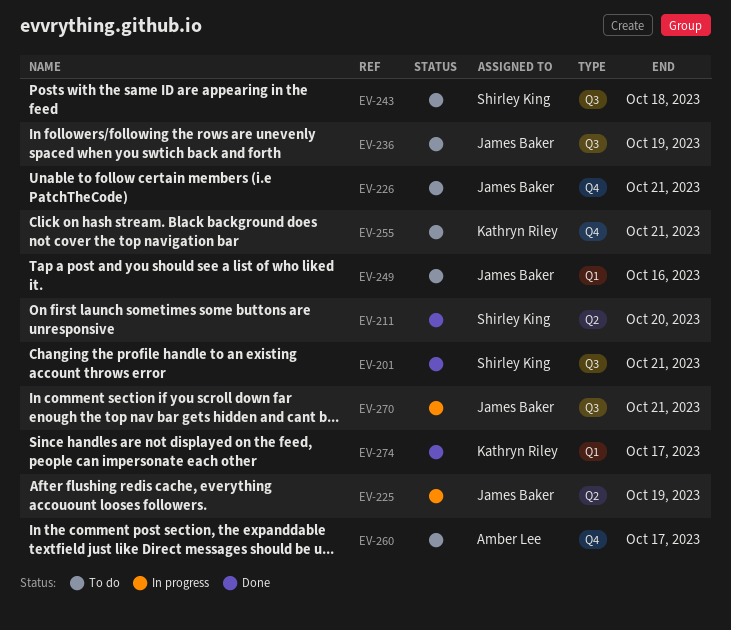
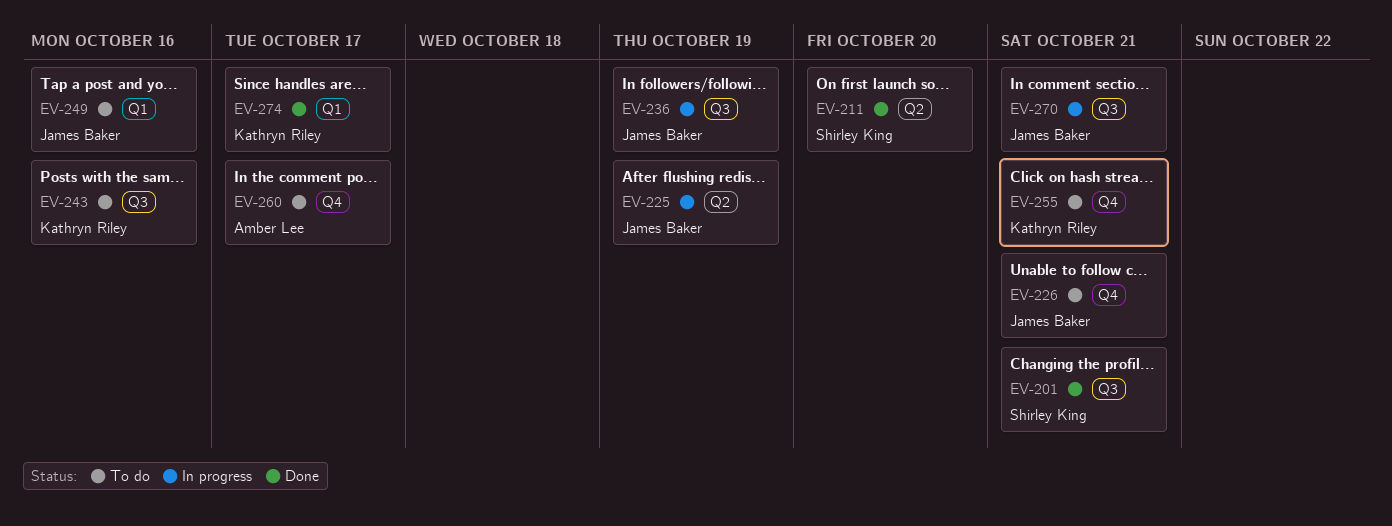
EV-236, status: To do -> In progress
EV-243, owner: Shirley King -> Kathryn Riley
EV-243, due: Oct 18 -> Oct 16

